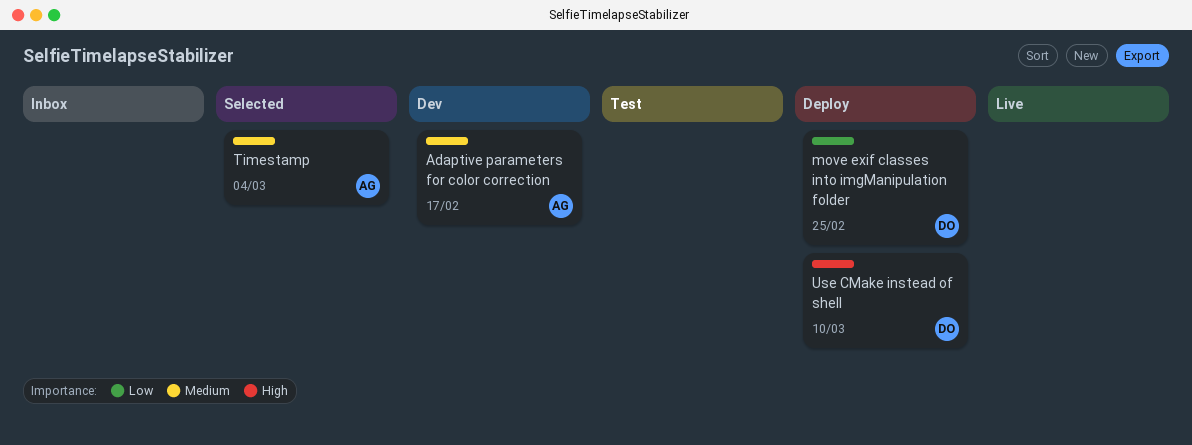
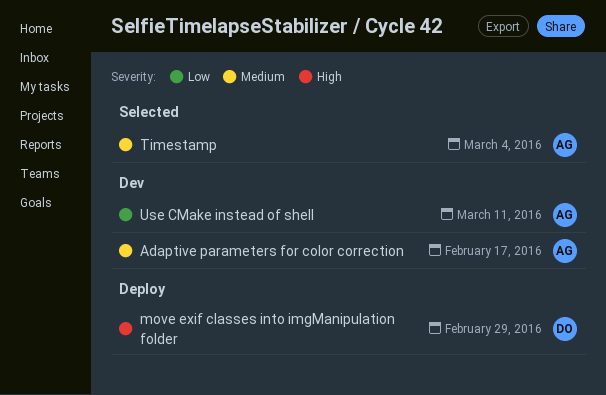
move exif classes into imgManipulation folder, priority: Low -> High
move exif classes into imgManipulation folder, due: Feb 25 -> Feb 29
Use CMake instead of shell, status: Deploy -> Dev
Use CMake instead of shell, owner: DO -> AG
Use CMake instead of shell, priority: High -> Low
Use CMake instead of shell, due: Mar 10 -> Mar 11

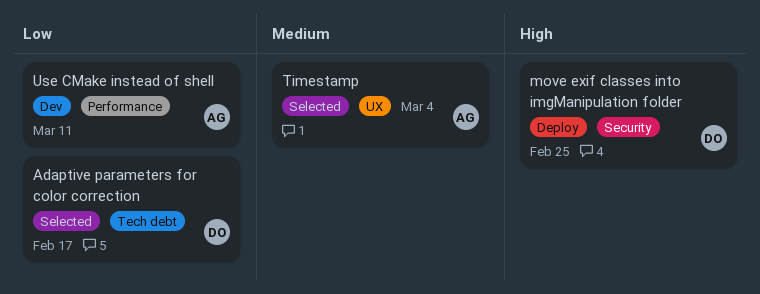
Adaptive parameters for color correction, status: Dev -> Selected
Adaptive parameters for color correction, owner: AG -> DO
Adaptive parameters for color correction, priority: Medium -> Low
move exif classes into imgManipulation folder, due: Feb 29 -> Feb 25

